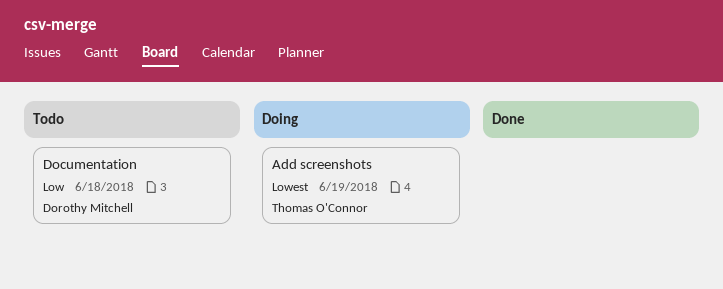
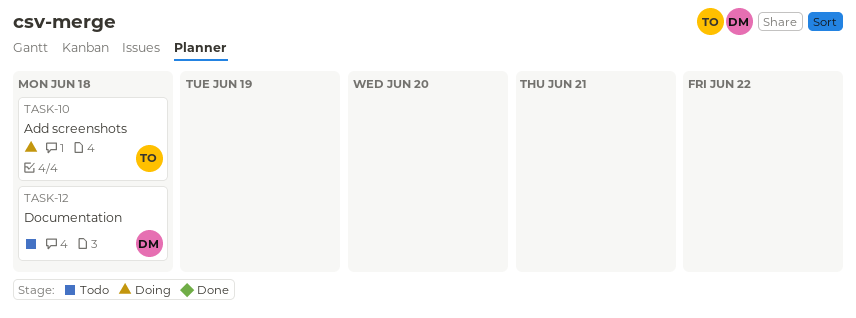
Add screenshots, due: Jun 19 -> Jun 18

